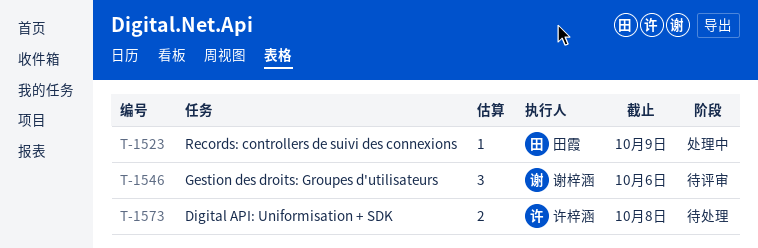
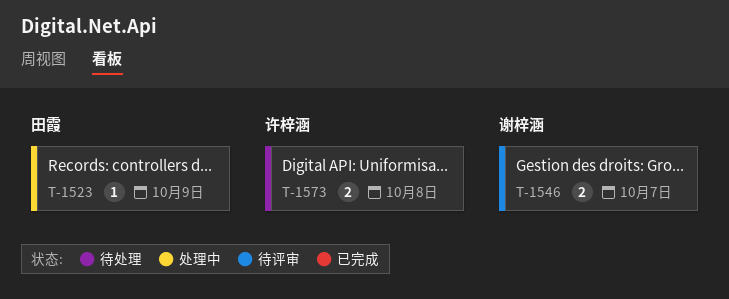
T-1546, estimate: 3 -> 2
T-1546, due: Oct 6 -> Oct 7

